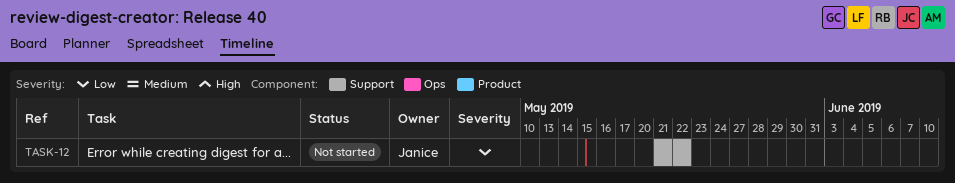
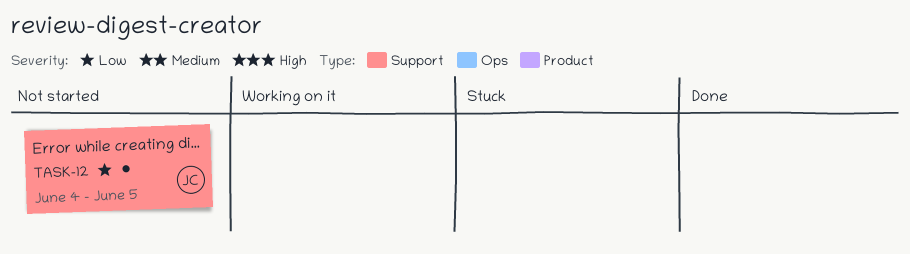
TASK-12, start: May 21 -> Jun 4
TASK-12, due: May 22 -> Jun 5

